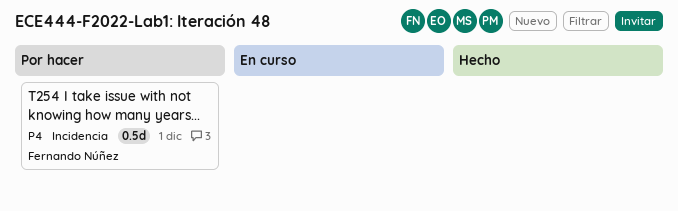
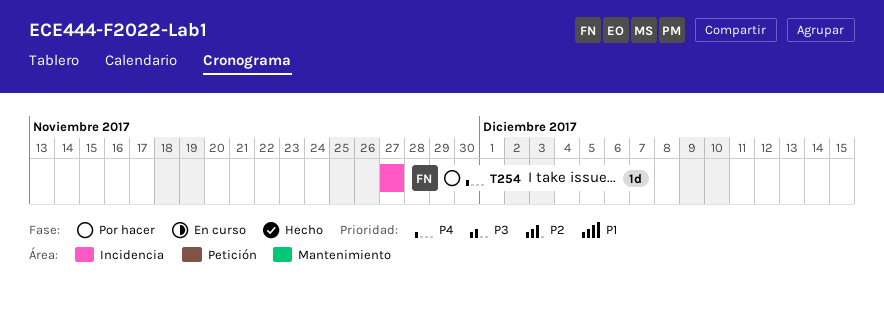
T254, estimate: 0.5d -> 1d
T254, due: Dec 1 -> Nov 27

